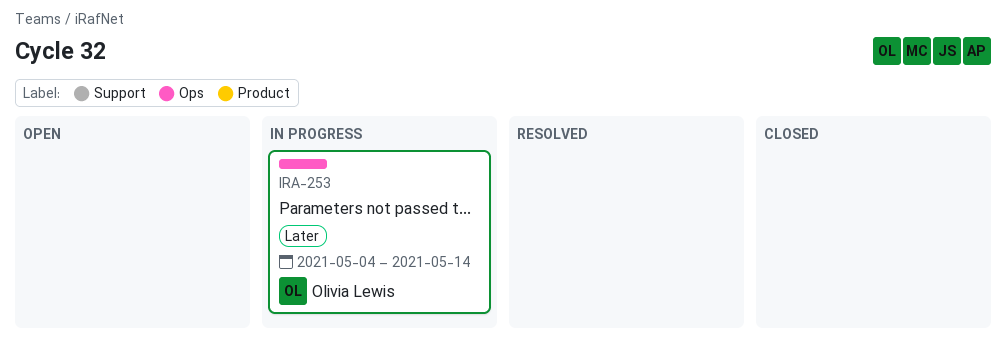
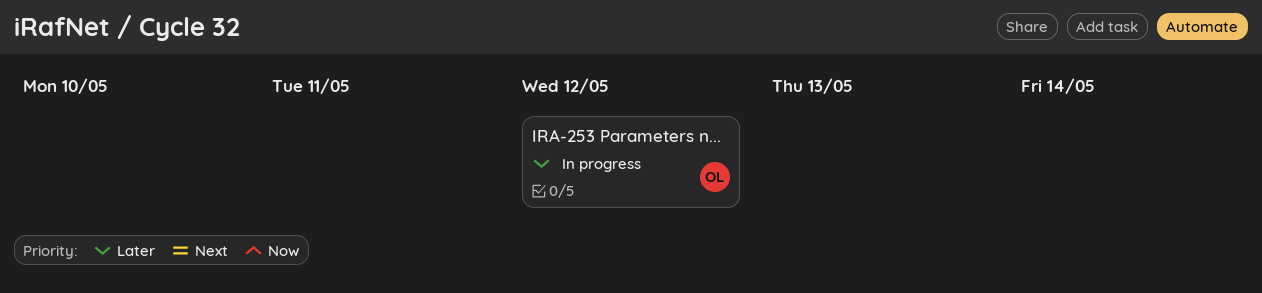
IRA-253, due: May 14 -> May 12

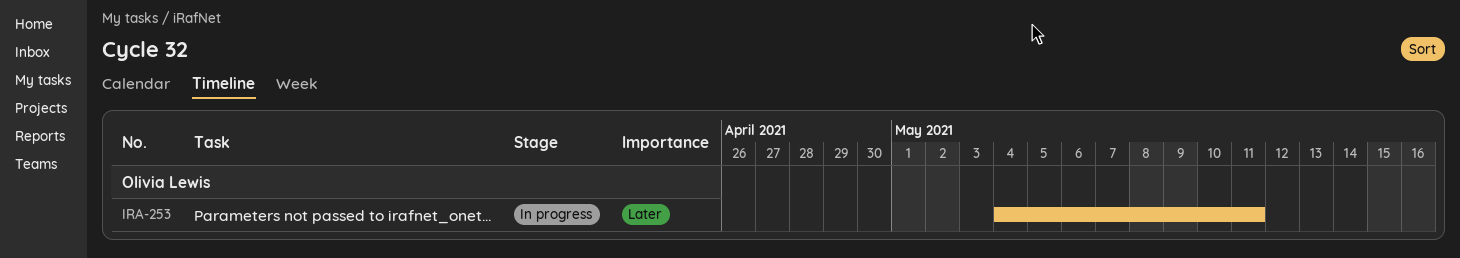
IRA-253, due: May 12 -> May 11

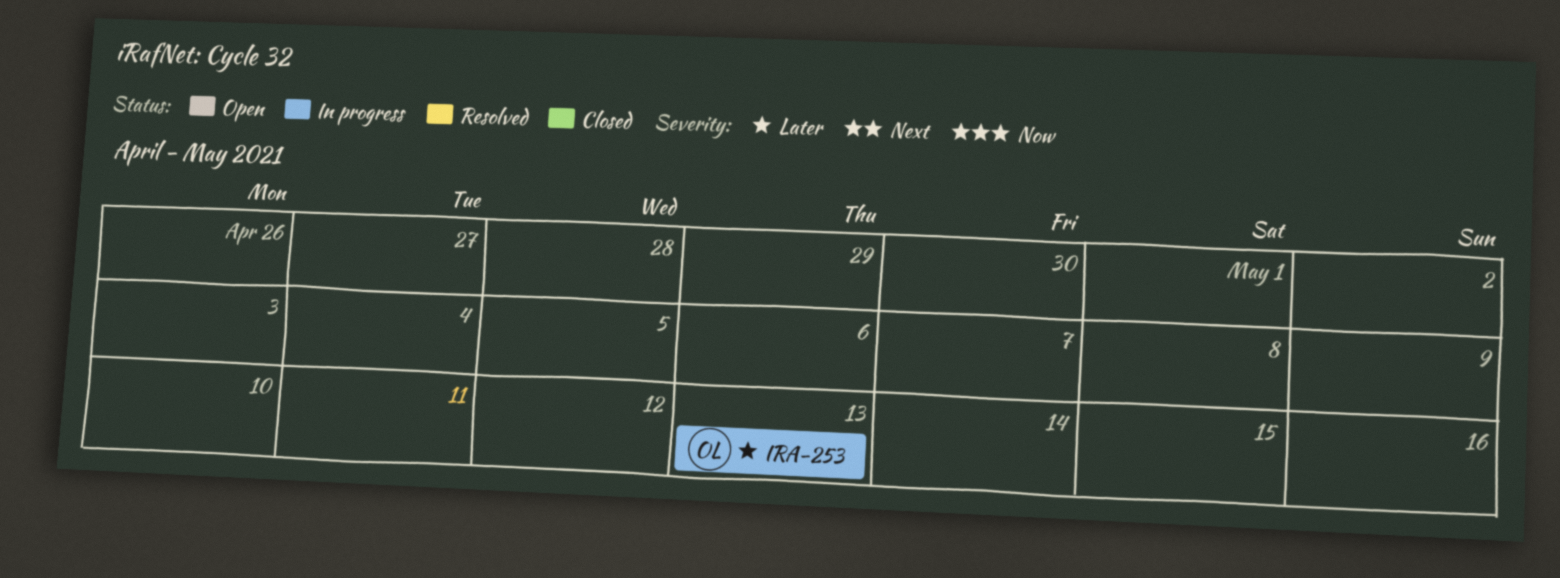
IRA-253, start: May 4 -> May 13
IRA-253, due: May 11 -> May 13

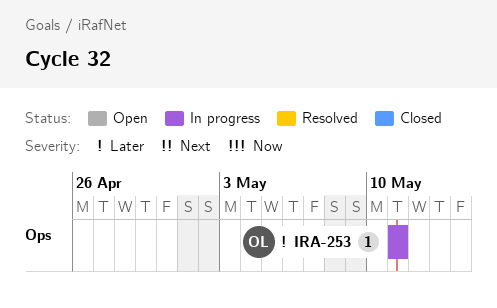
IRA-253, start: May 13 -> May 11
IRA-253, due: May 13 -> May 11

